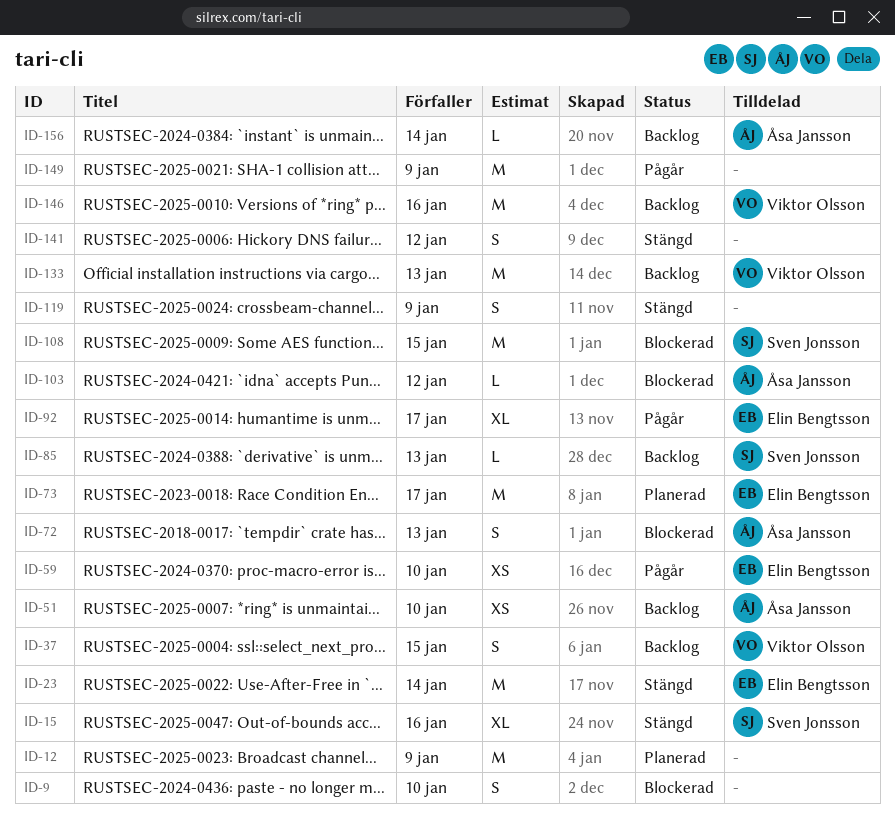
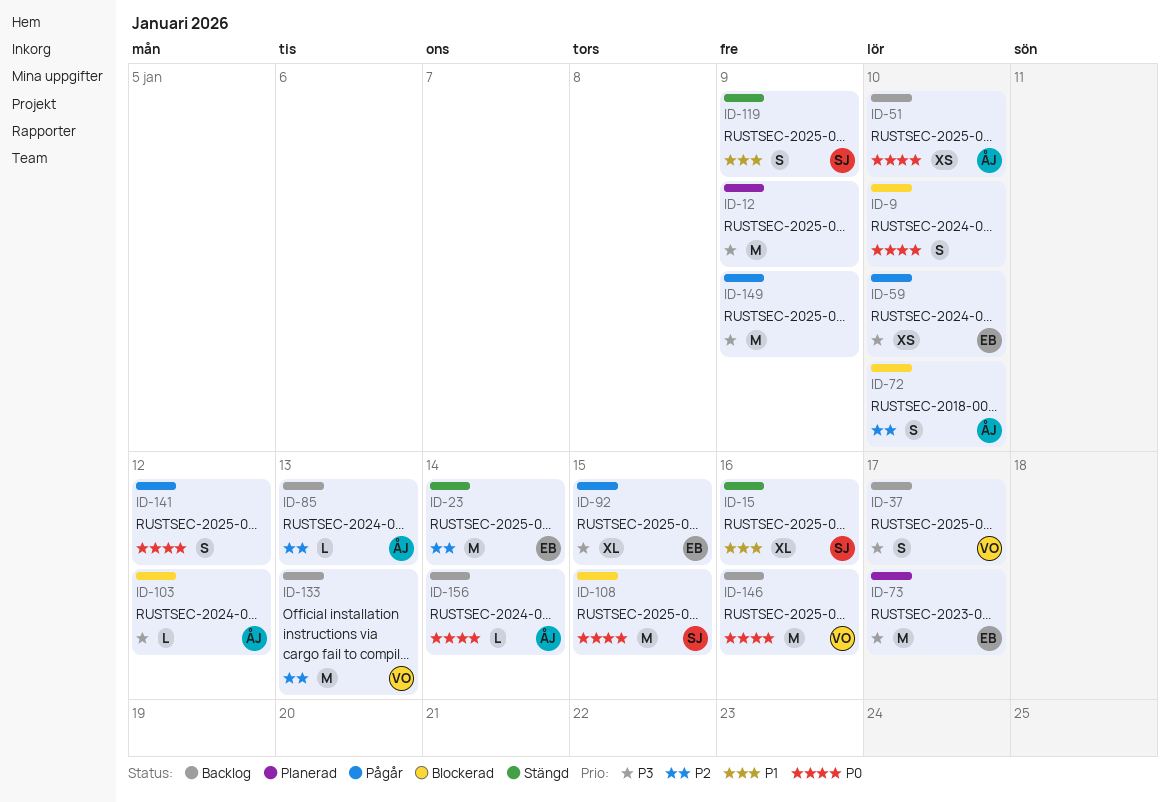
ID-37, due: Jan 15 -> Jan 17
ID-72, due: Jan 13 -> Jan 10
ID-85, owner: Sven Jonsson -> Åsa Jansson
ID-92, due: Jan 17 -> Jan 15
ID-119, owner: none -> Sven Jonsson
ID-141, status: Stängd -> Pågår

